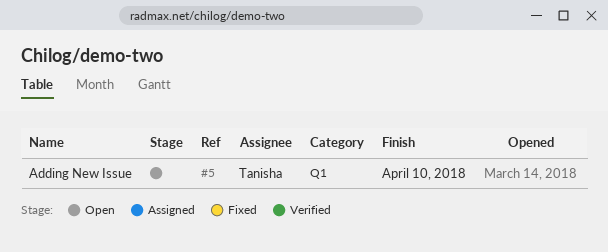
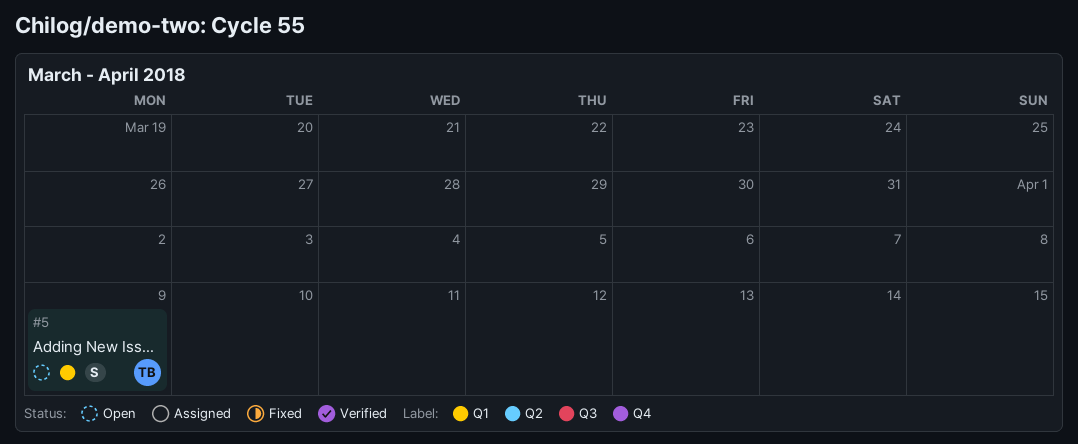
#5, due: Apr 10 -> Apr 9

